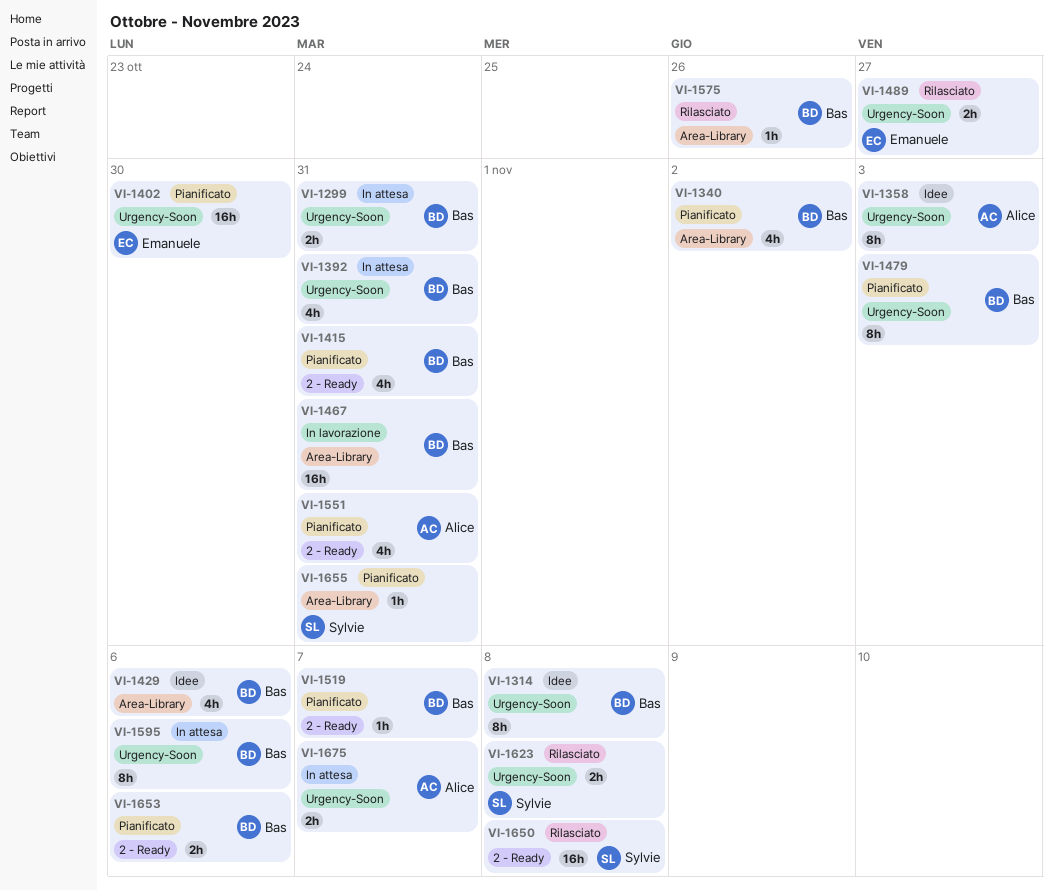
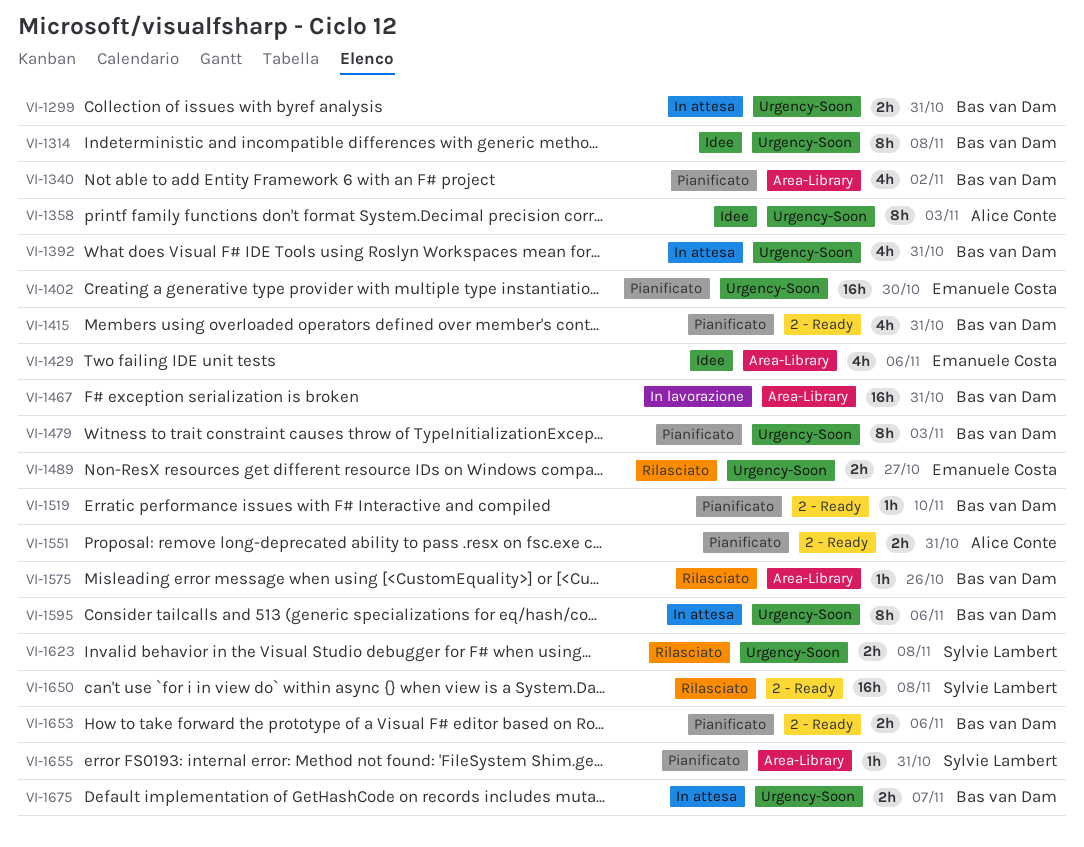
VI-1429, owner: Bas van Dam -> Emanuele Costa
VI-1519, due: Nov 7 -> Nov 10
VI-1551, estimate: 4h -> 2h
VI-1675, owner: Alice Conte -> Bas van Dam

